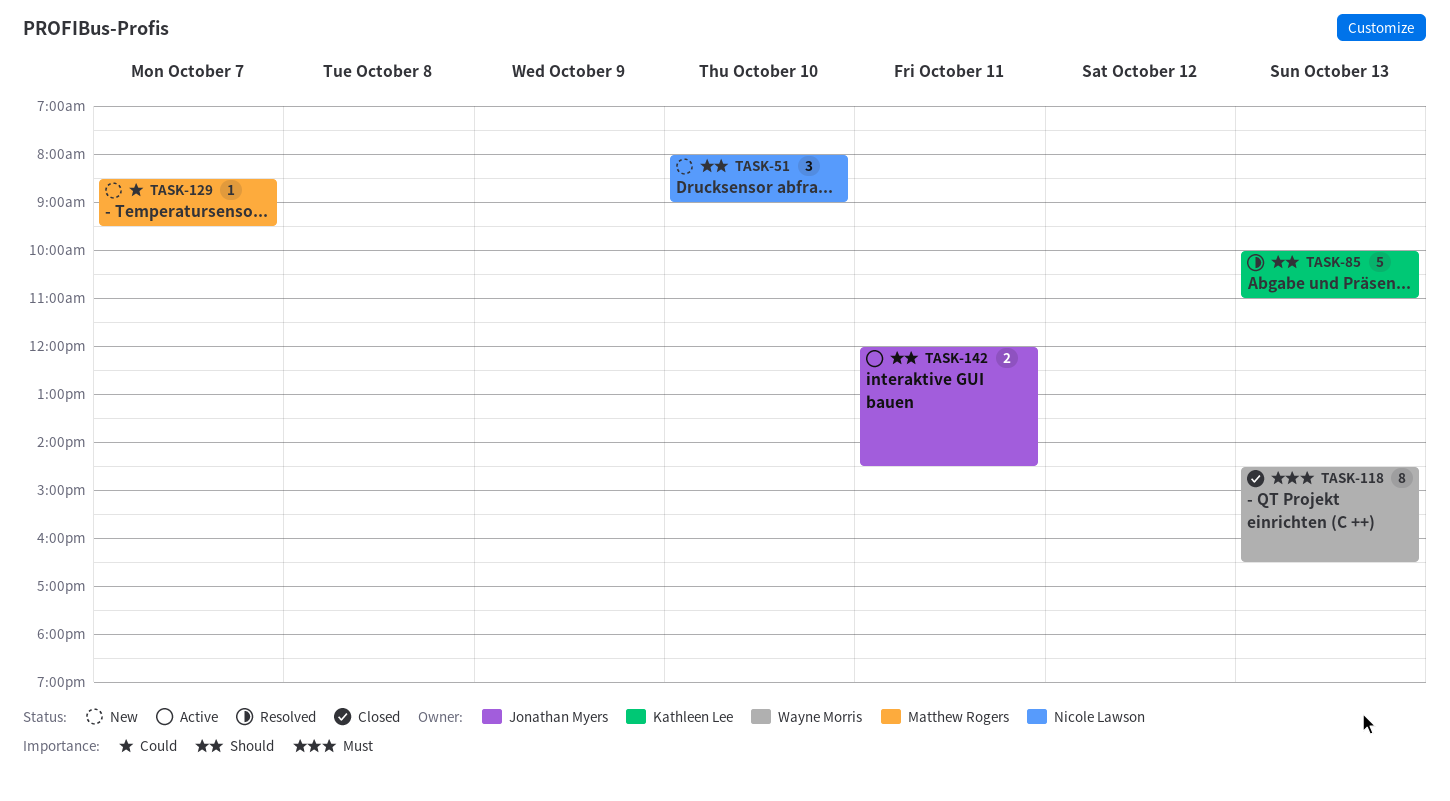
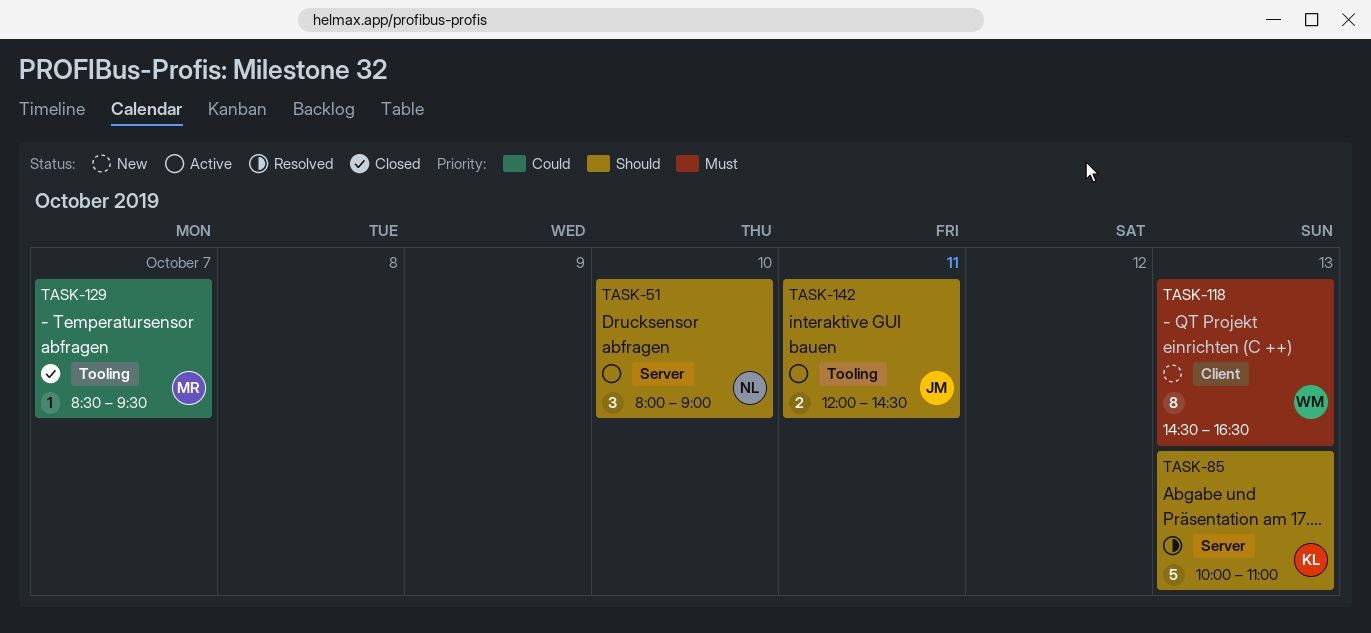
TASK-51, status: New -> Active
TASK-118, status: Closed -> New
TASK-129, status: New -> Closed

